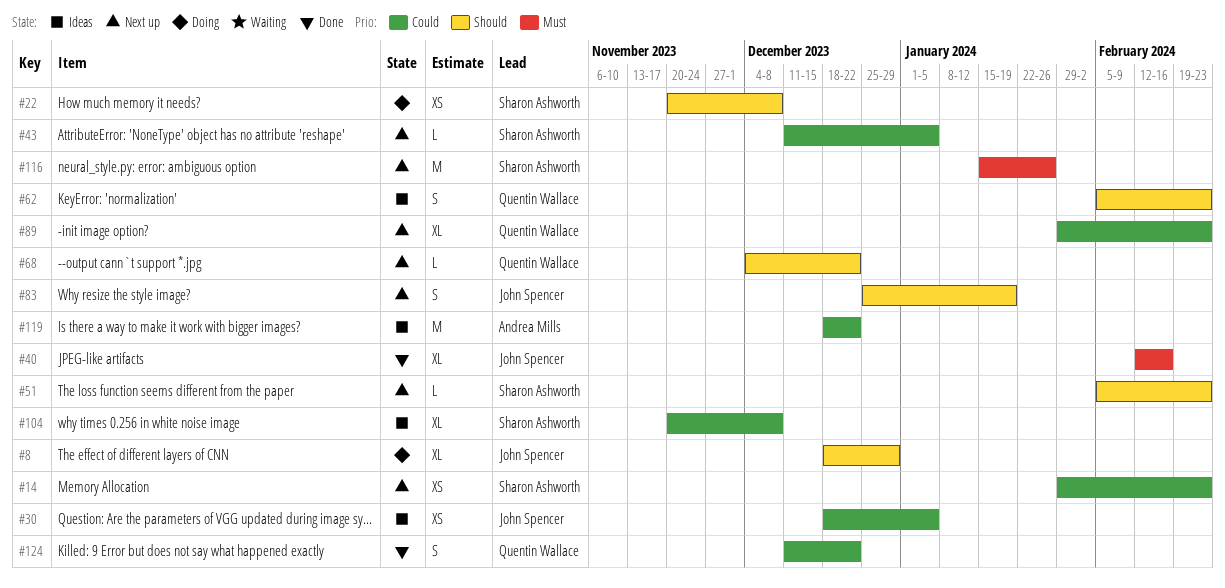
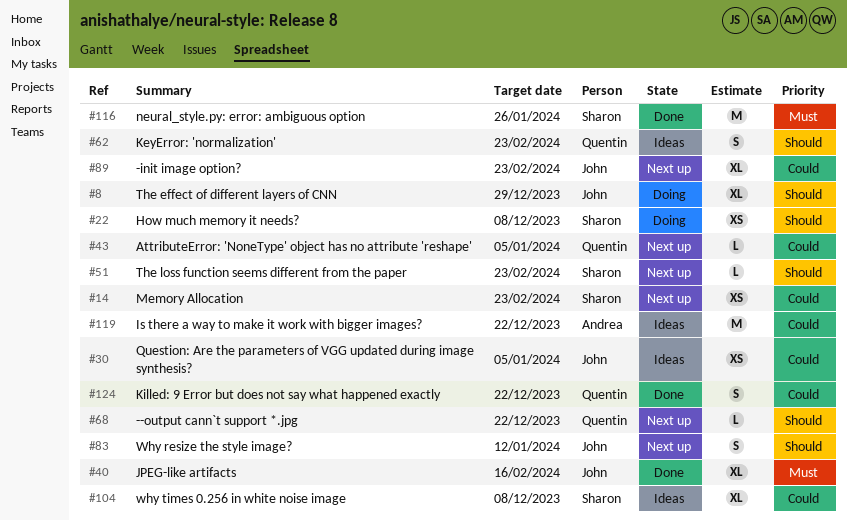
#43, owner: Sharon Ashworth -> Quentin Wallace
#83, due: Jan 19 -> Jan 12
#89, owner: Quentin Wallace -> John Spencer
#116, status: Next up -> Done

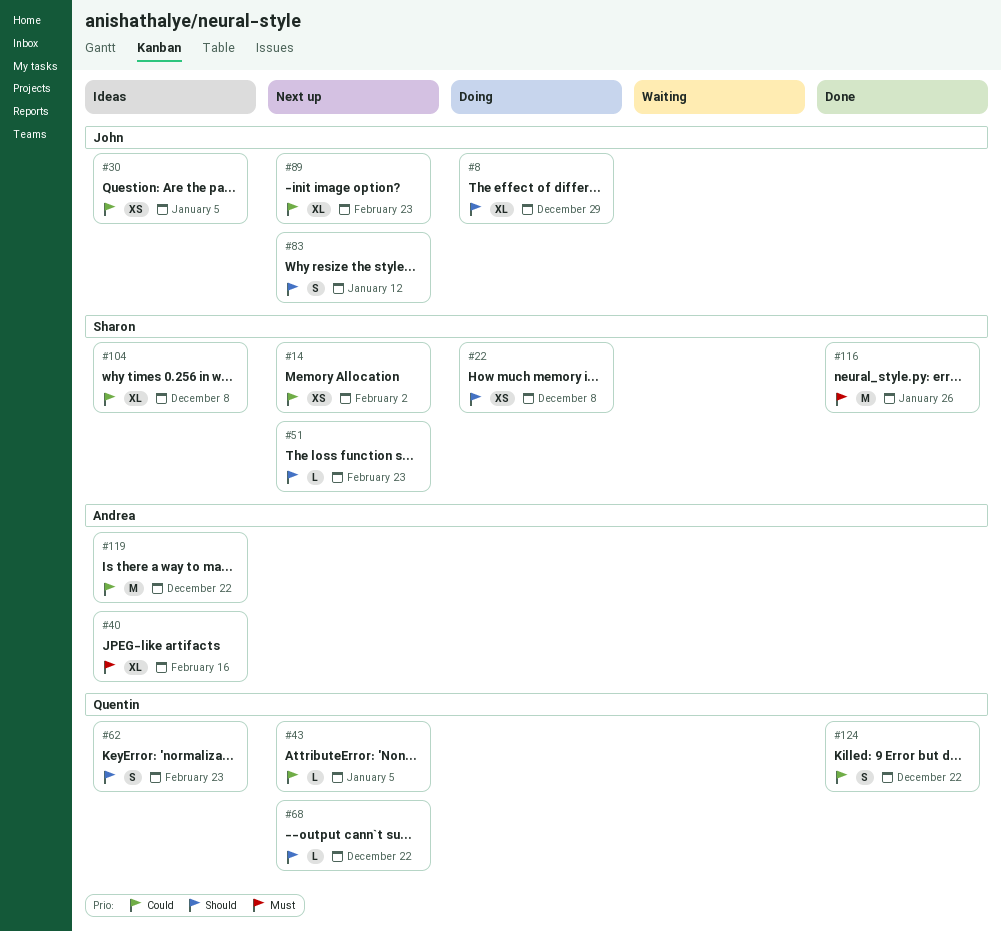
#14, due: Feb 23 -> Feb 2
#40, status: Done -> Ideas
#40, owner: John -> Andrea

